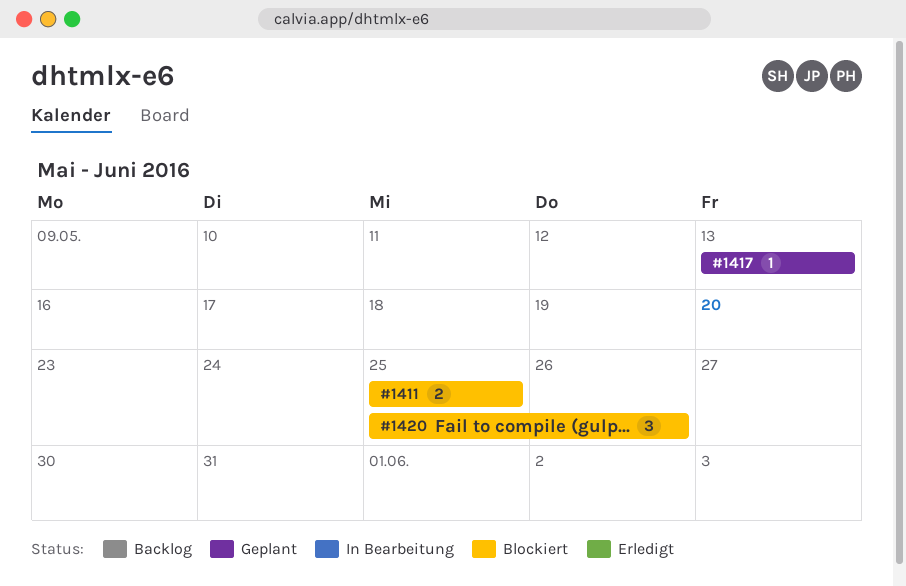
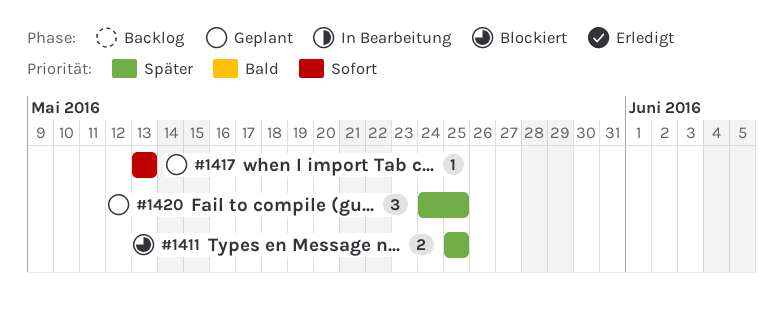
#1420, status: Blockiert -> Geplant
#1420, start: May 25 -> May 24
#1420, due: May 26 -> May 25

